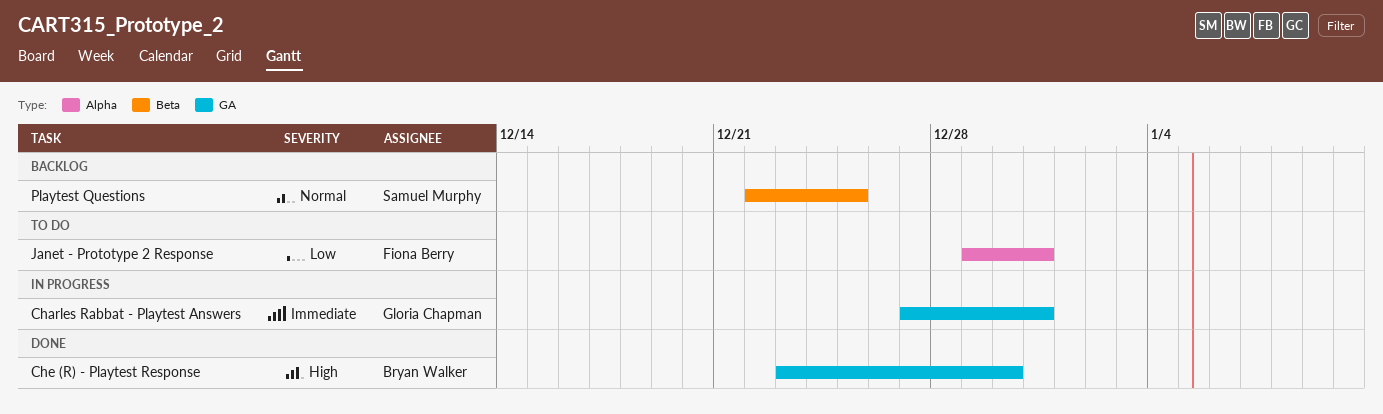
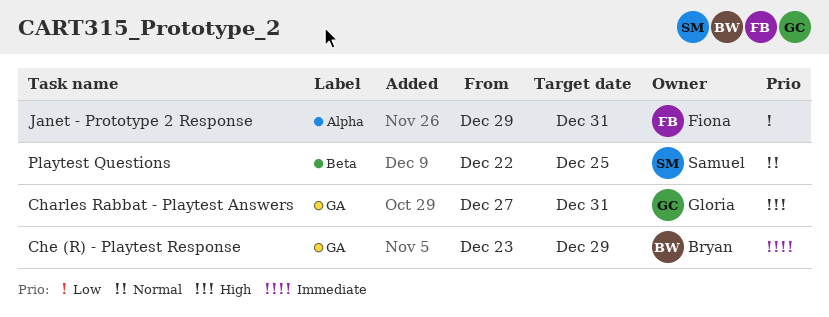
Charles Rabbat - Playtest Answers, priority: Immediate -> High
Che (R) - Playtest Response, priority: High -> Immediate
Che (R) - Playtest Response, due: Dec 30 -> Dec 29

